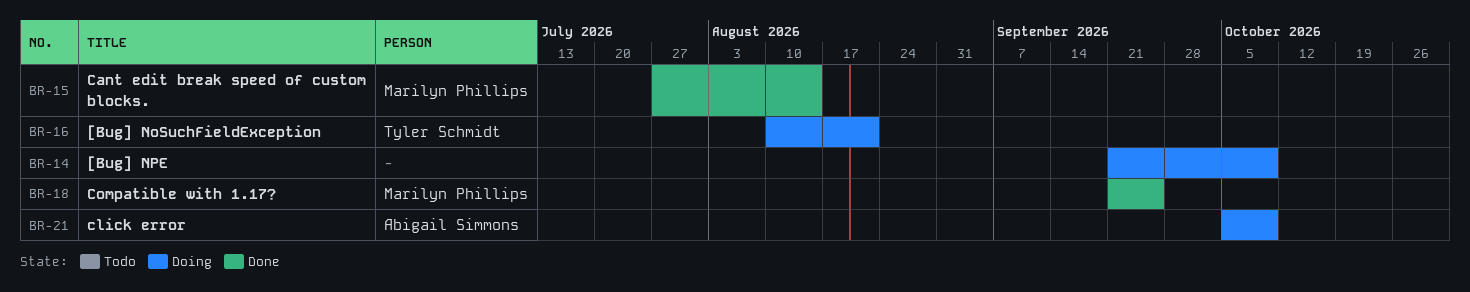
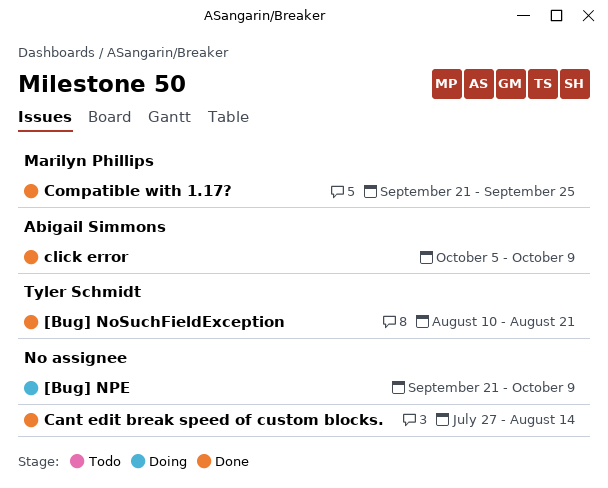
[Bug] NoSuchFieldException, status: Doing -> Done
Cant edit break speed of custom blocks., owner: Marilyn Phillips -> none
click error, status: Doing -> Done

